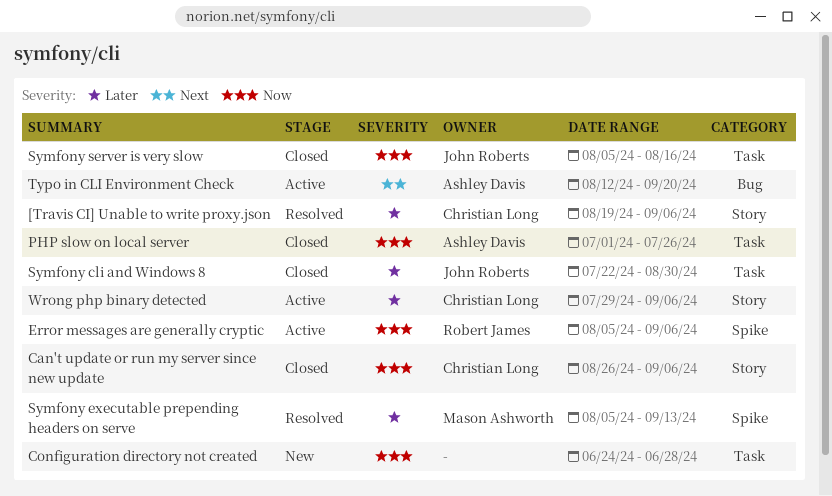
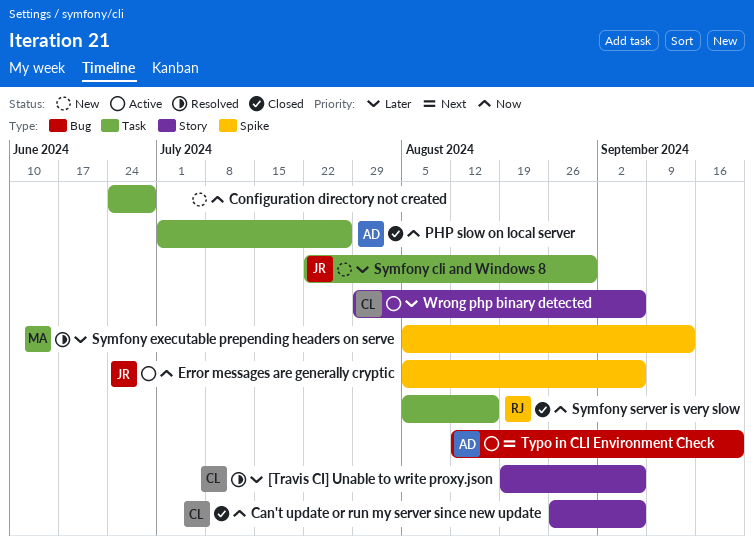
Error messages are generally cryptic, owner: Robert James -> John Roberts
Symfony cli and Windows 8, status: Closed -> New
Symfony server is very slow, owner: John Roberts -> Robert James

